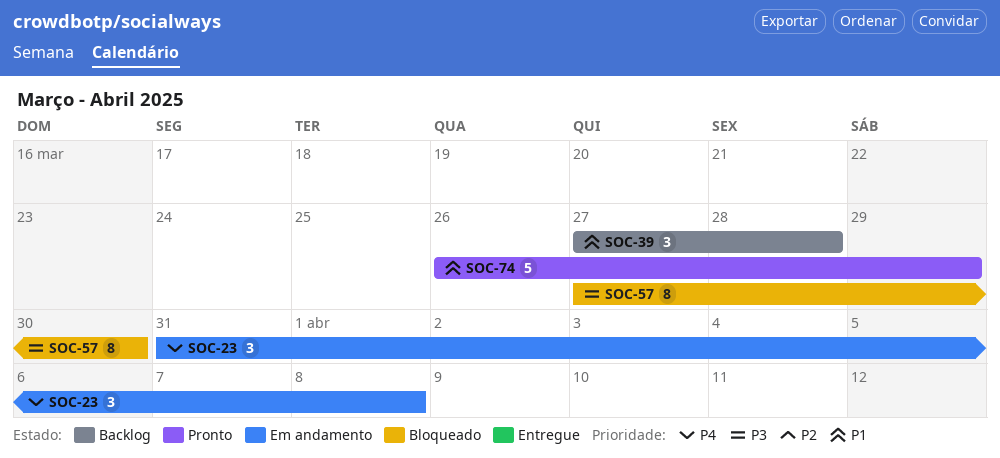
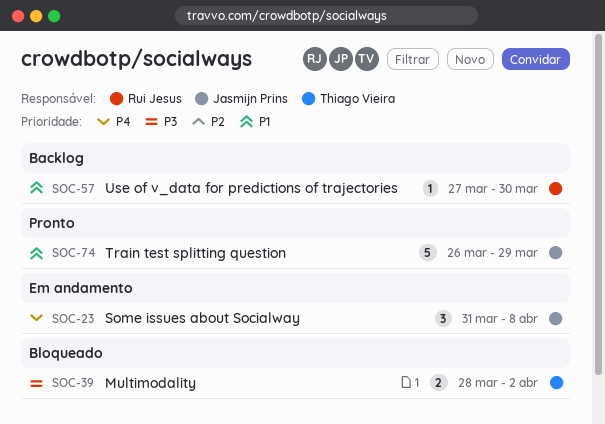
SOC-39, status: Backlog -> Bloqueado
SOC-39, priority: P1 -> P3
SOC-39, estimate: 3 -> 2
SOC-39, start: Mar 27 -> Mar 28
SOC-39, due: Mar 28 -> Apr 2
SOC-57, status: Bloqueado -> Backlog
SOC-57, priority: P3 -> P1
SOC-57, estimate: 8 -> 1

